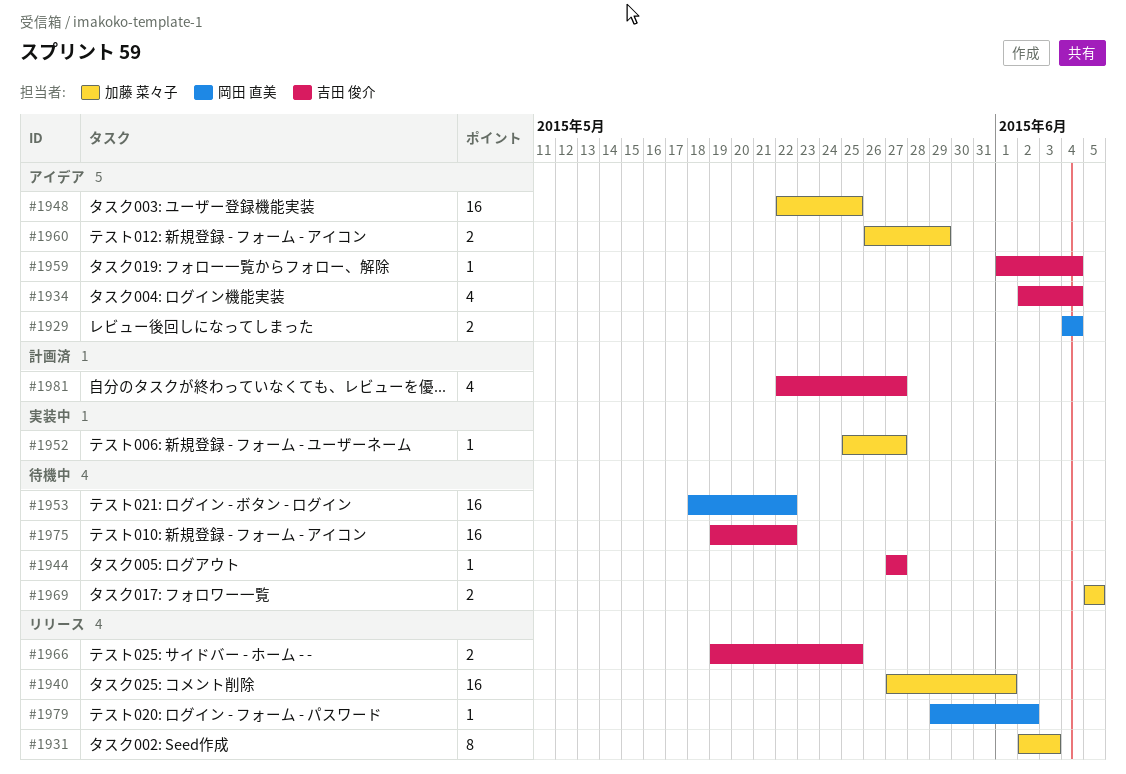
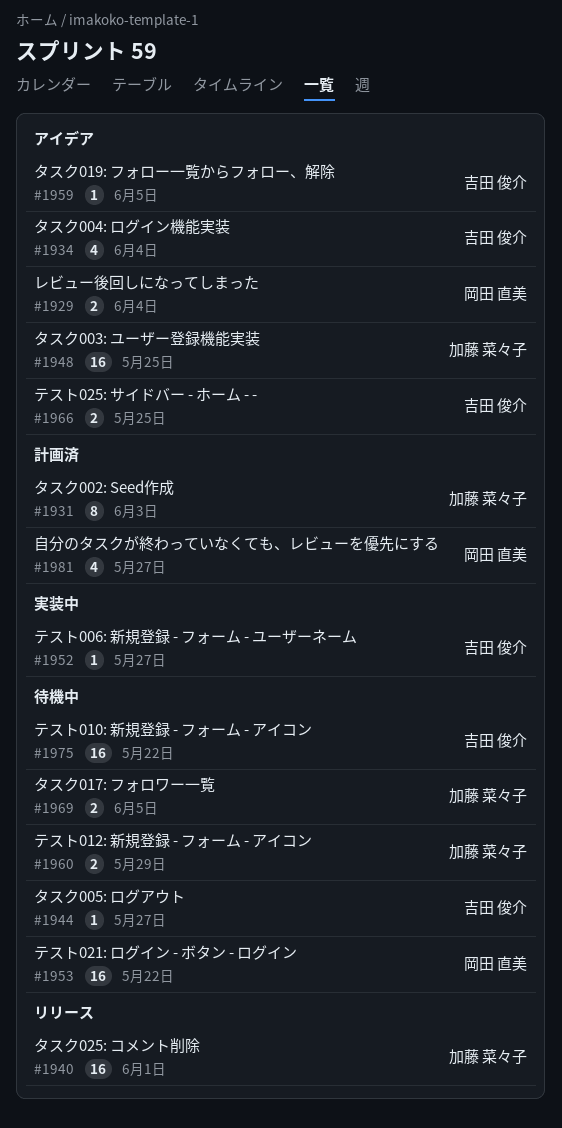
#1931, status: リリース -> 計画済
#1952, owner: 加藤 菜々子 -> 吉田 俊介
#1959, due: Jun 4 -> Jun 5
#1960, status: アイデア -> 待機中
#1966, status: リリース -> アイデア
#1979: present -> none
#1981, owner: 吉田 俊介 -> 岡田 直美

